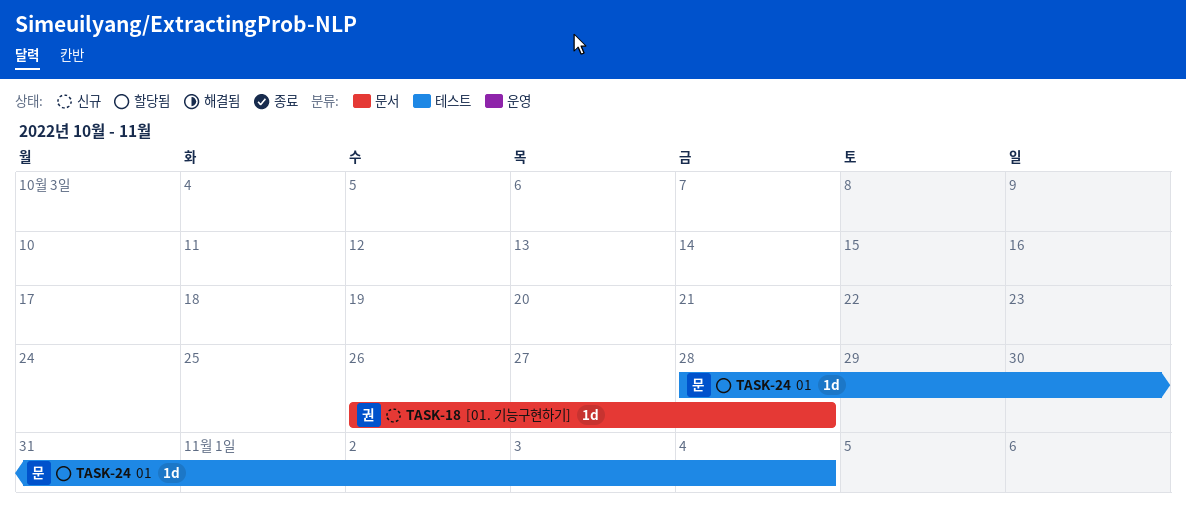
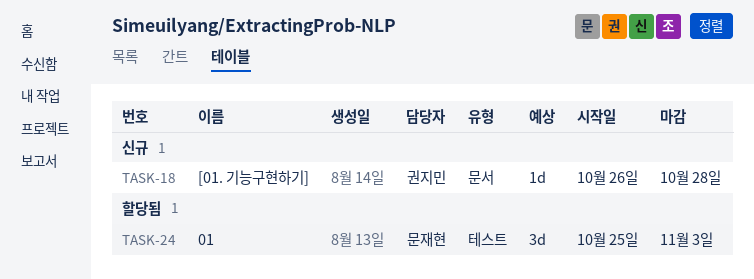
TASK-24, estimate: 1d -> 3d
TASK-24, start: Oct 28 -> Oct 25
TASK-24, due: Nov 4 -> Nov 3

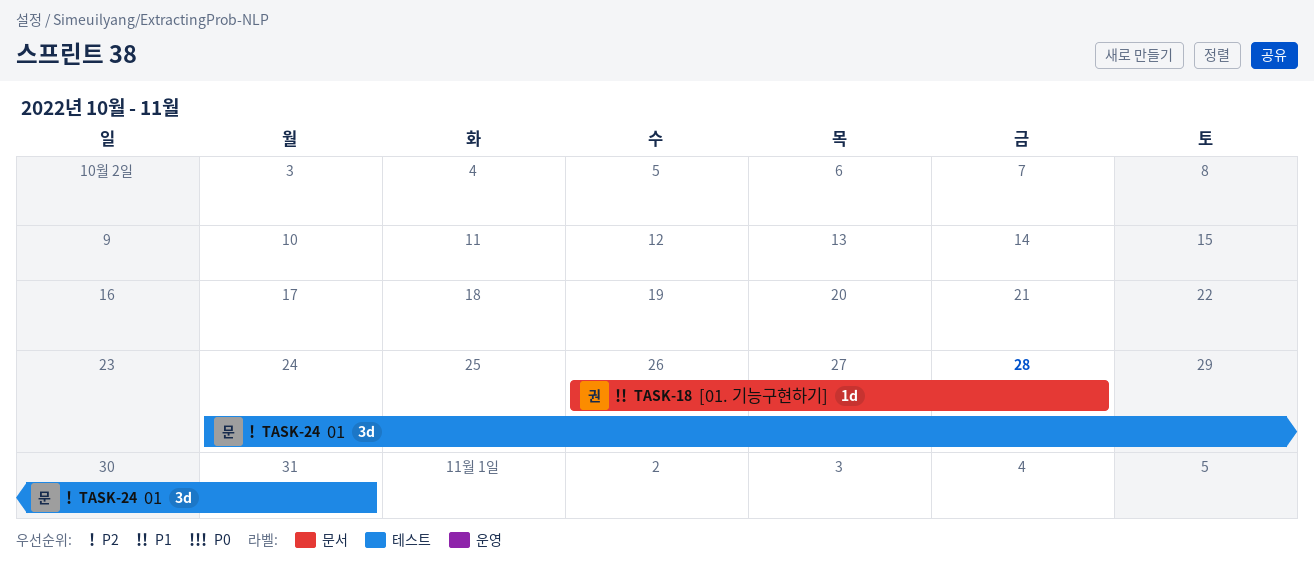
TASK-24, start: Oct 25 -> Oct 24
TASK-24, due: Nov 3 -> Oct 31

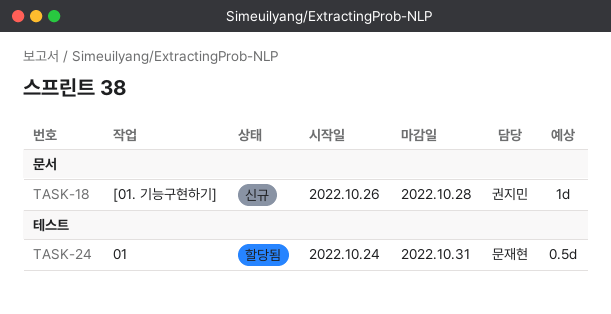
TASK-24, estimate: 3d -> 0.5d

